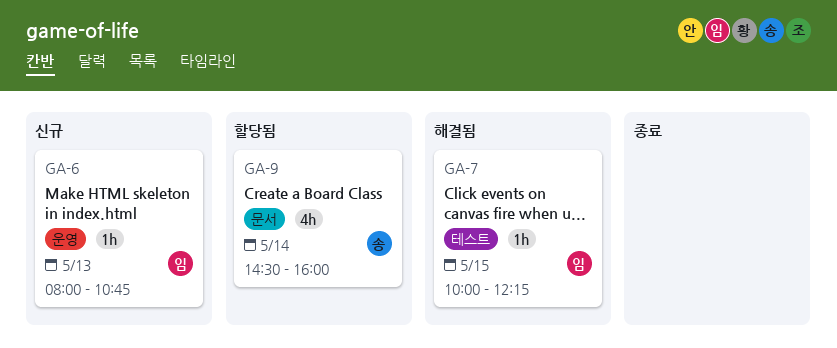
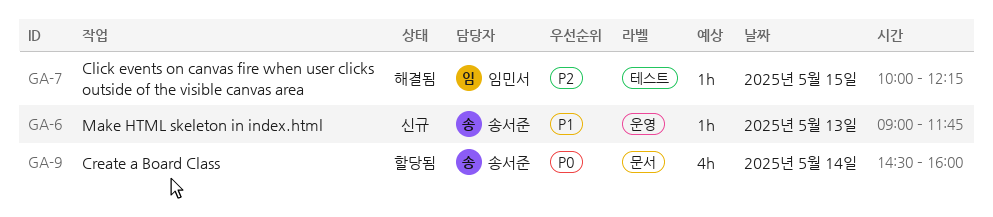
GA-6, owner: 임민서 -> 송서준
GA-6, begins: 08:00 -> 09:00
GA-6, ends: 10:45 -> 11:45

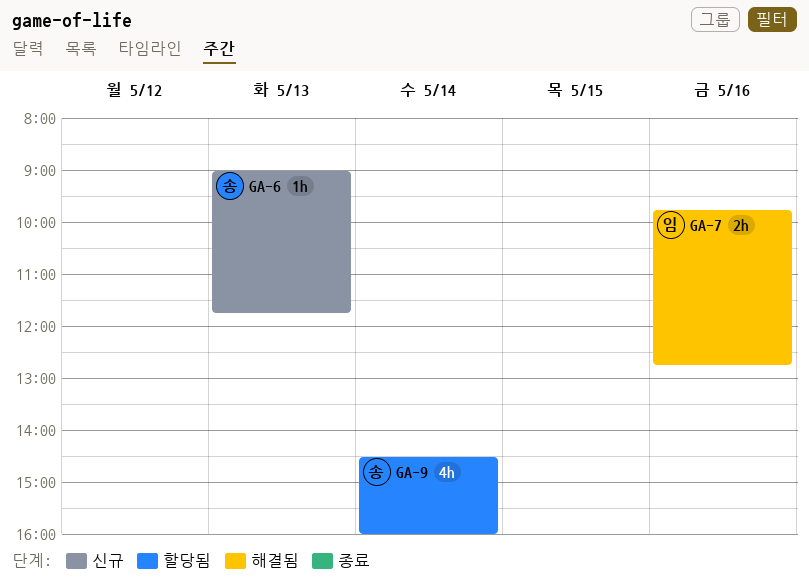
GA-7, estimate: 1h -> 2h
GA-7, day: May 15 -> May 16
GA-7, begins: 10:00 -> 09:45
GA-7, ends: 12:15 -> 12:45

